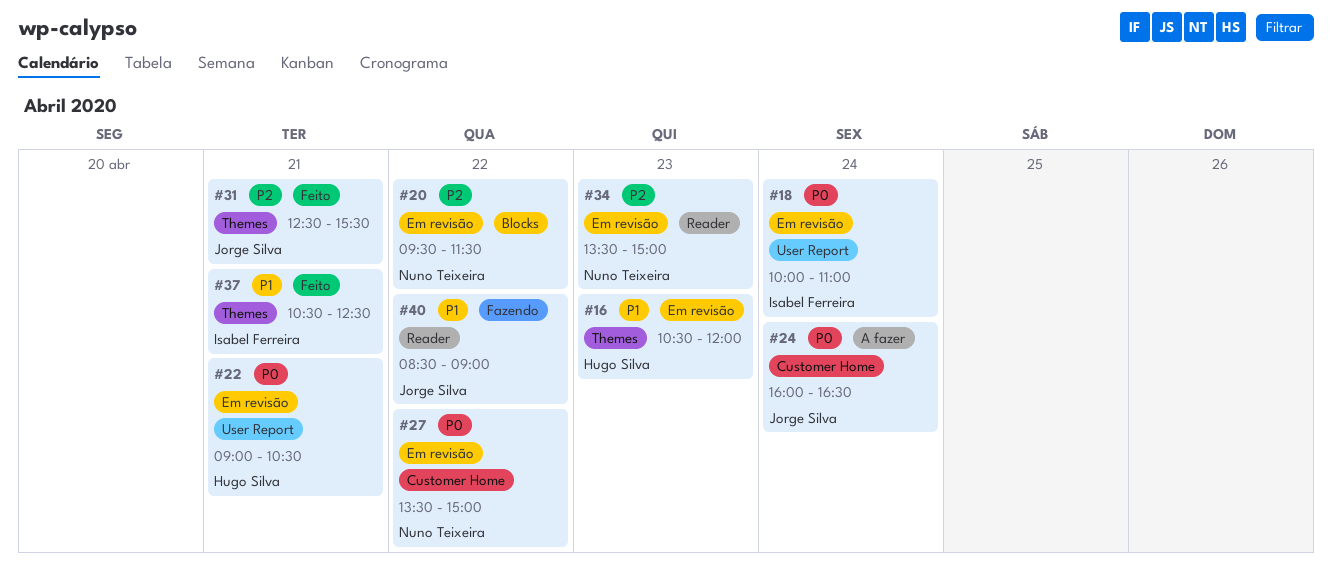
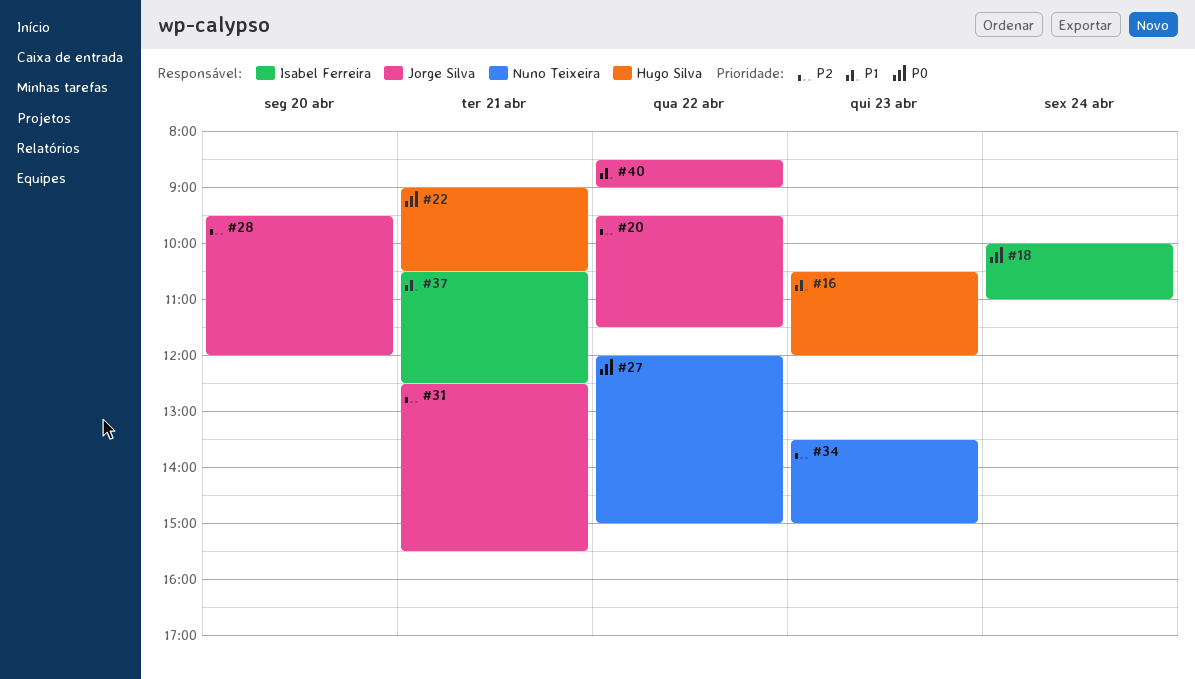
#20, owner: Nuno Teixeira -> Jorge Silva
#24: present -> none
#27, begins: 13:30 -> 12:00
#28: none -> present

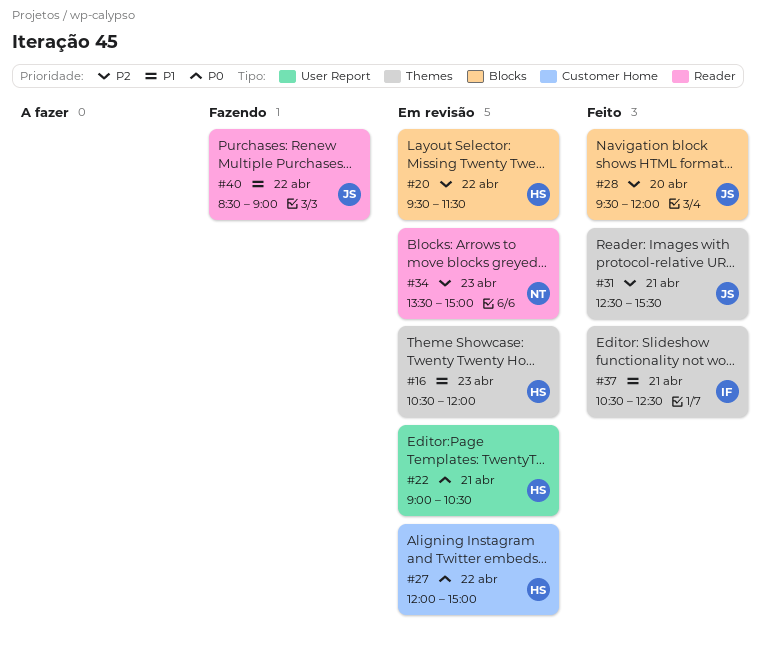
#18: present -> none
#20, owner: Jorge Silva -> Hugo Silva
#27, owner: Nuno Teixeira -> Hugo Silva

